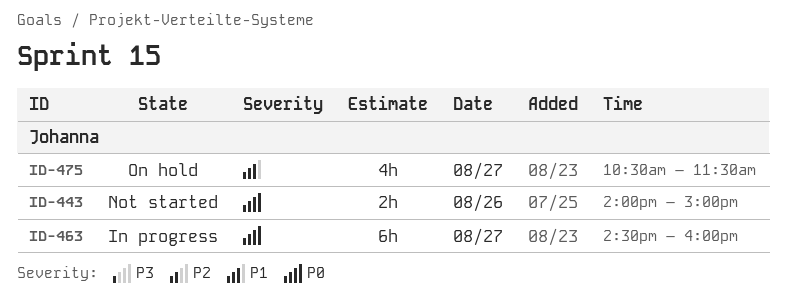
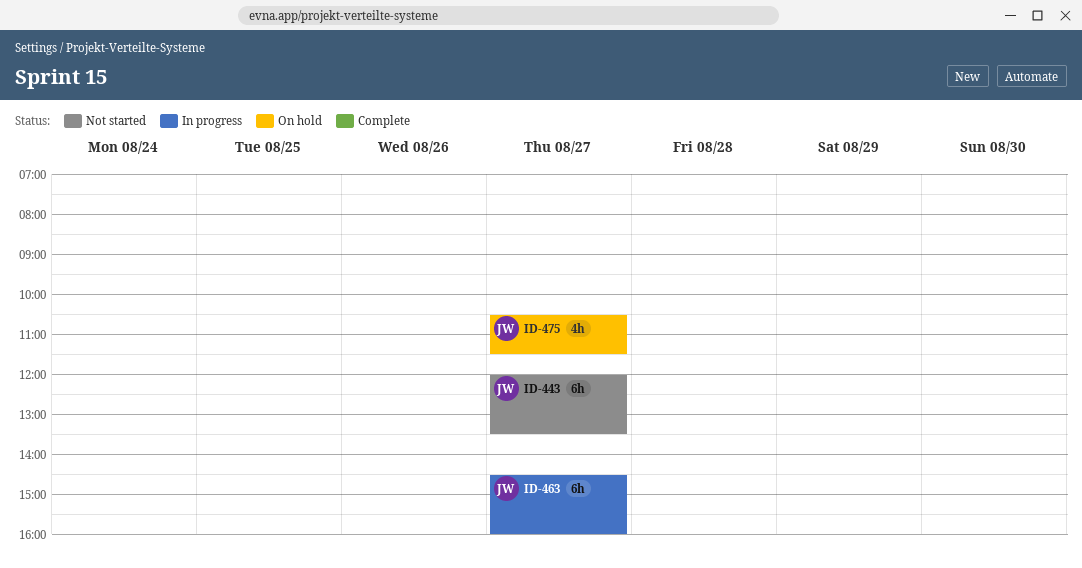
ID-443, estimate: 2h -> 6h
ID-443, day: Aug 26 -> Aug 27
ID-443, begins: 14:00 -> 12:00
ID-443, ends: 15:00 -> 13:30

